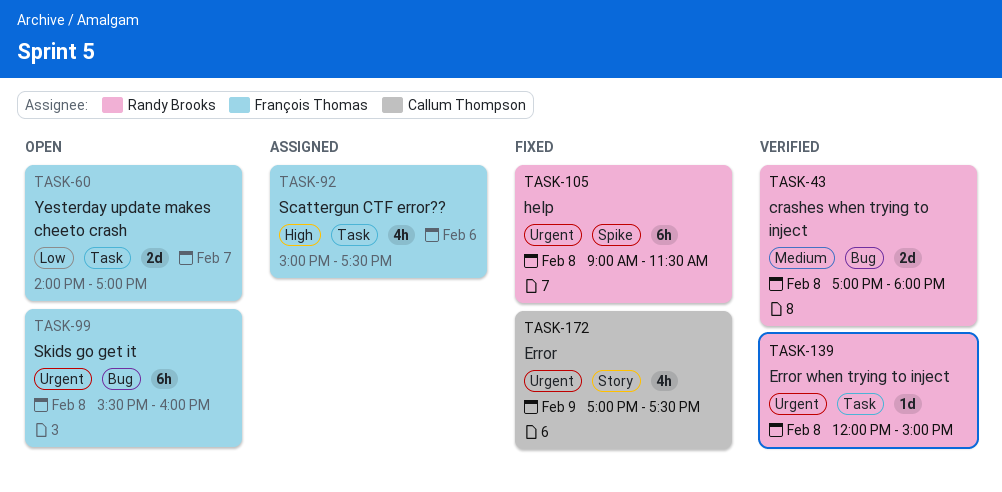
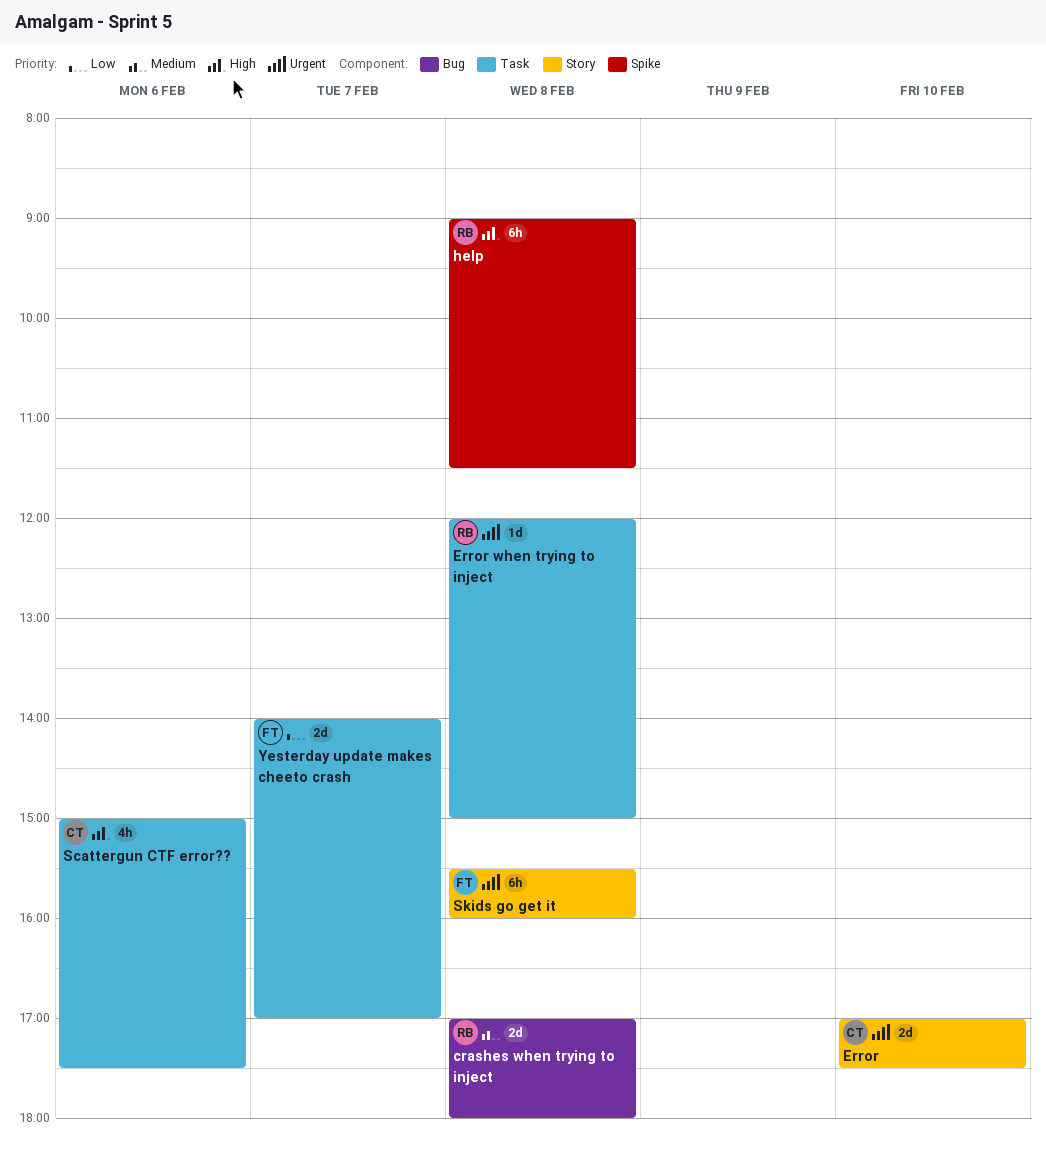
Error, estimate: 4h -> 2d
Error, day: Feb 9 -> Feb 10
help, priority: Urgent -> High
Scattergun CTF error??, owner: François Thomas -> Callum Thompson
Skids go get it, label: Bug -> Story

